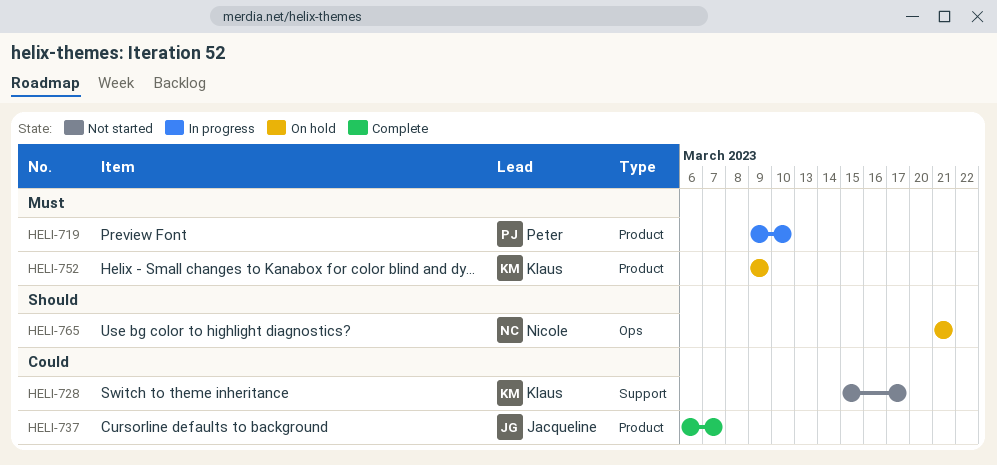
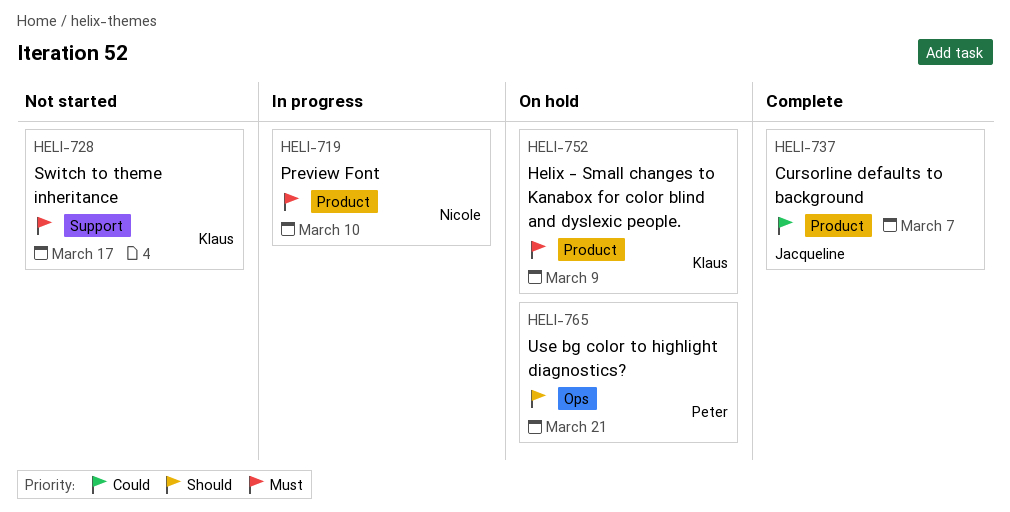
HELI-719, owner: Peter -> Nicole
HELI-728, priority: Could -> Must
HELI-765, owner: Nicole -> Peter

